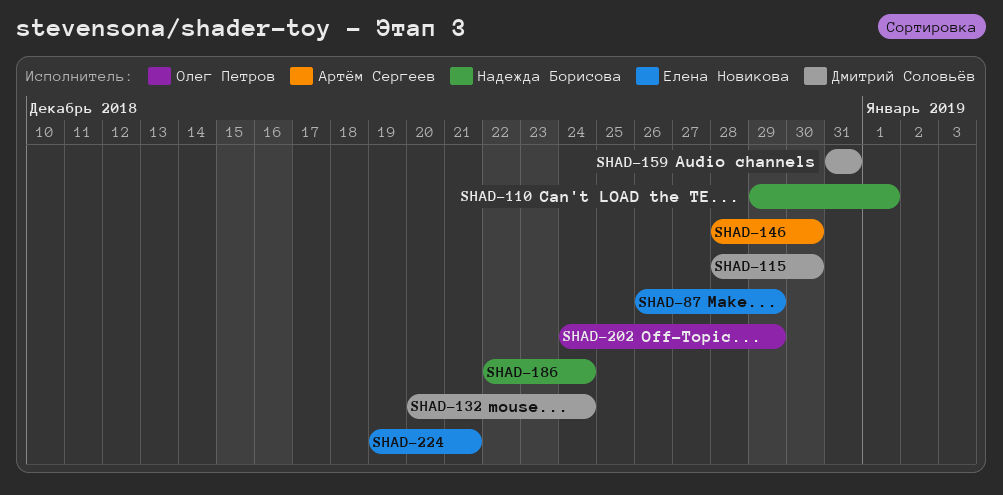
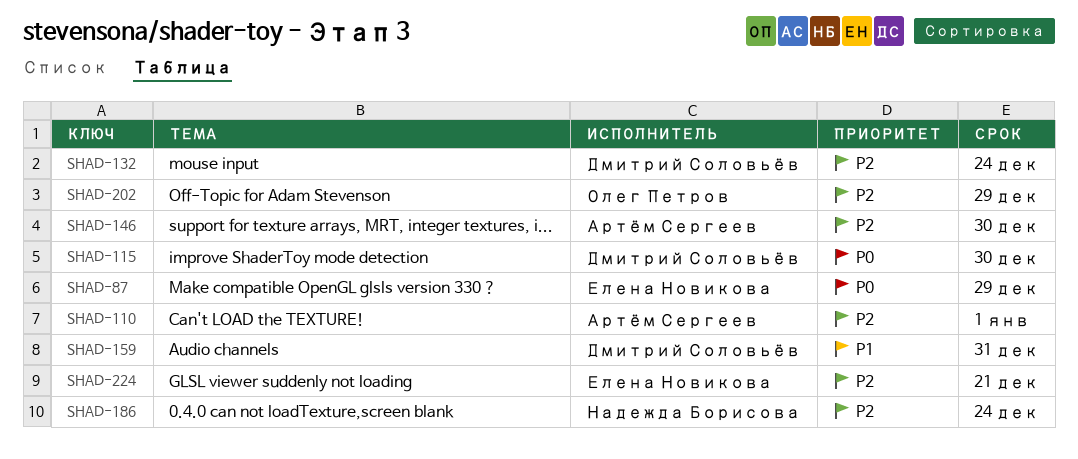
SHAD-110, owner: Надежда Борисова -> Артём Сергеев

